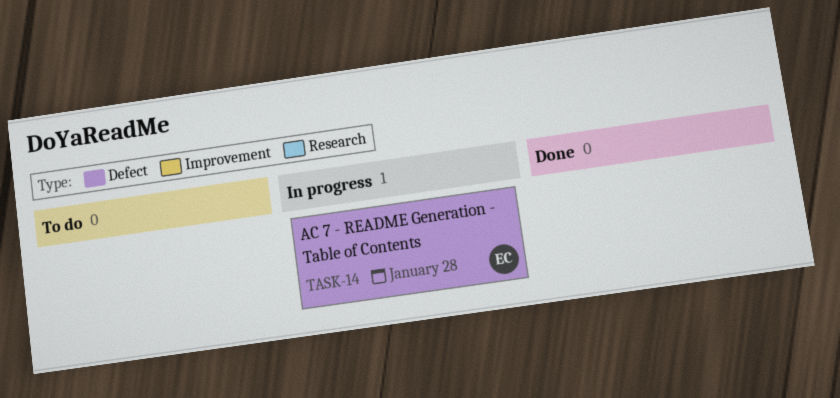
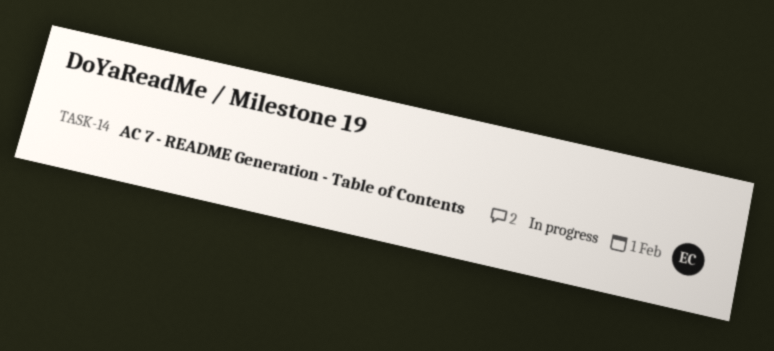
TASK-14, due: Jan 28 -> Feb 1

